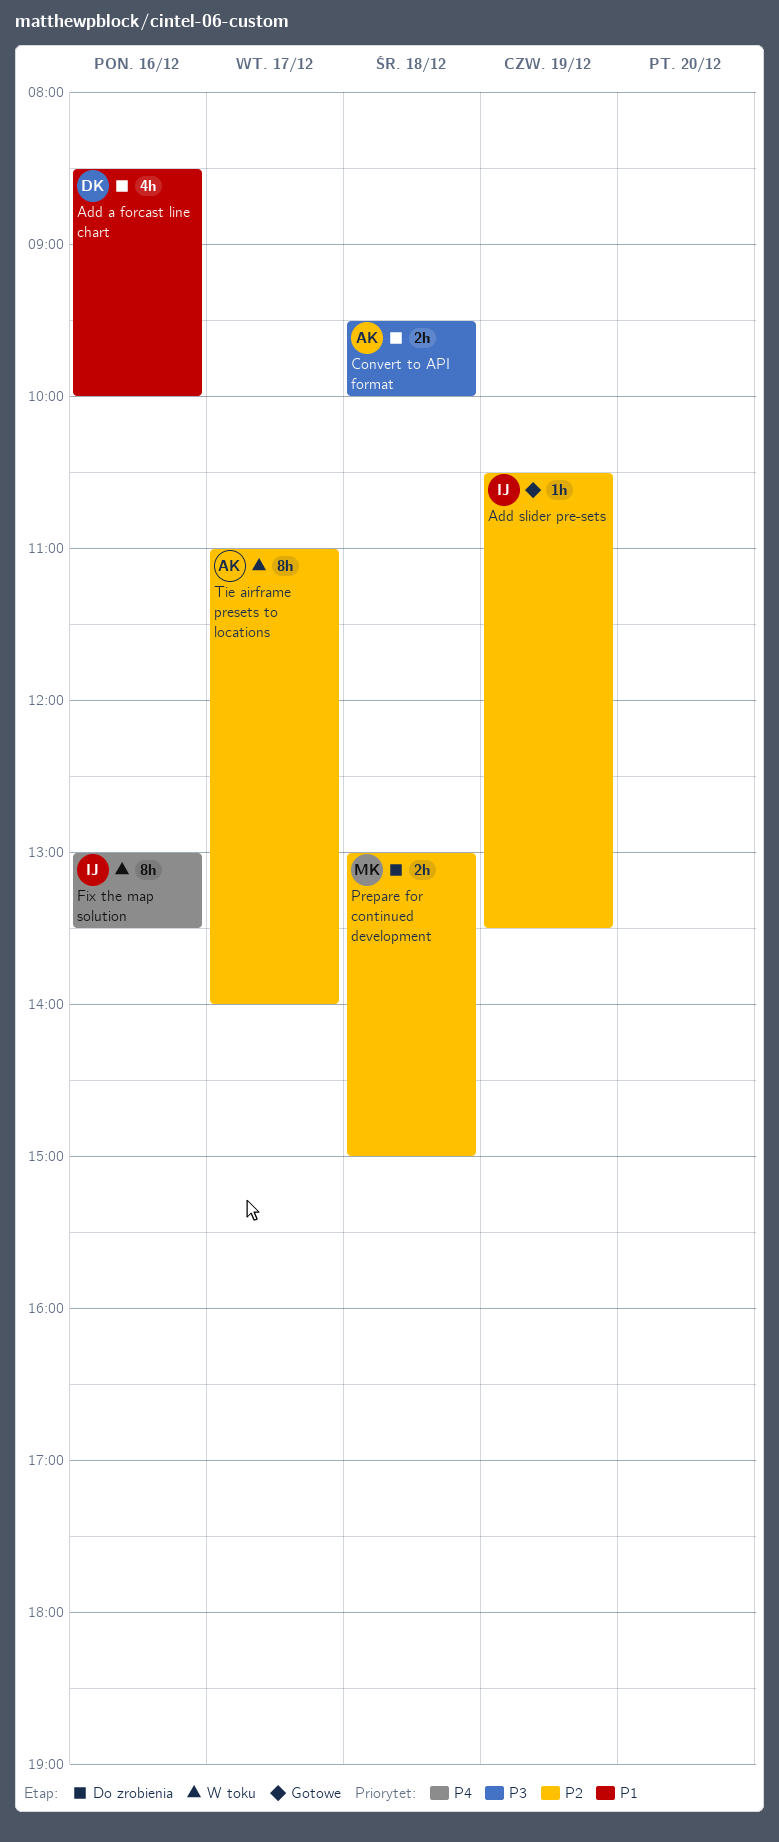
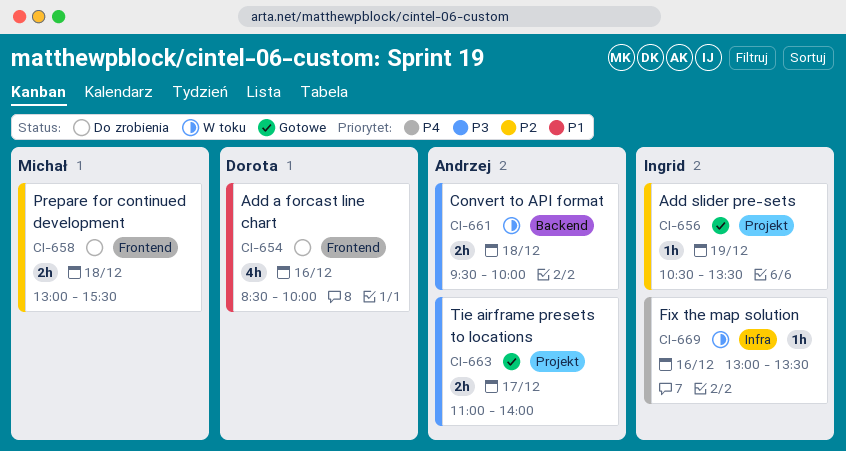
Convert to API format, status: Do zrobienia -> W toku
Fix the map solution, estimate: 8h -> 1h
Prepare for continued development, ends: 15:00 -> 15:30
Tie airframe presets to locations, status: W toku -> Gotowe
Tie airframe presets to locations, priority: P2 -> P3
Tie airframe presets to locations, estimate: 8h -> 2h

